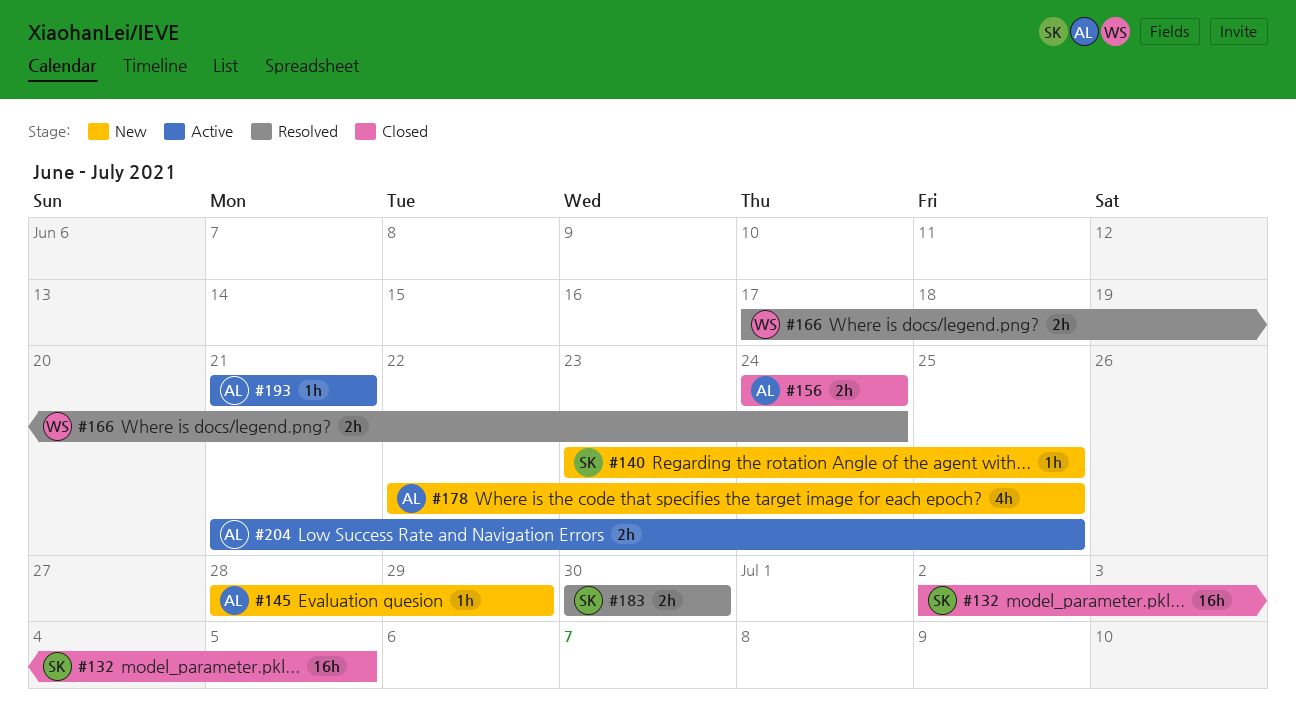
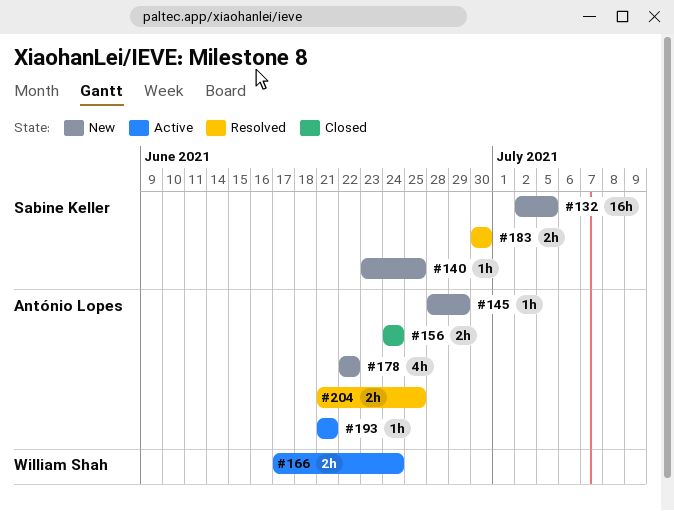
#132, status: Closed -> New
#166, status: Resolved -> Active
#178, due: Jun 25 -> Jun 22
#204, status: Active -> Resolved

